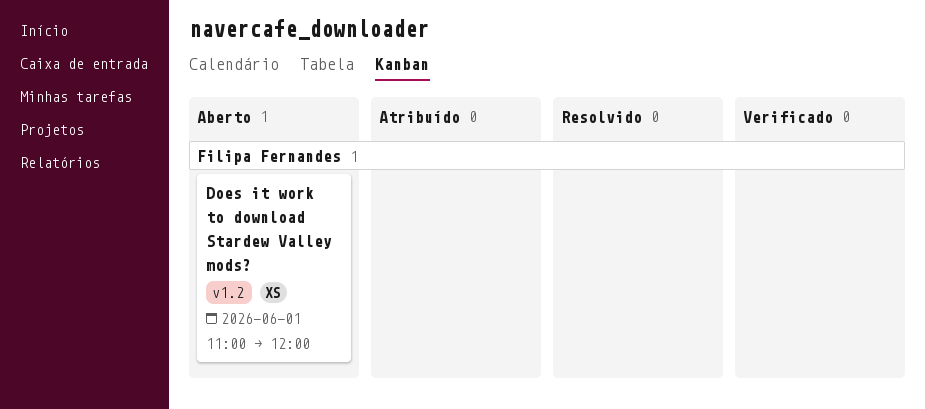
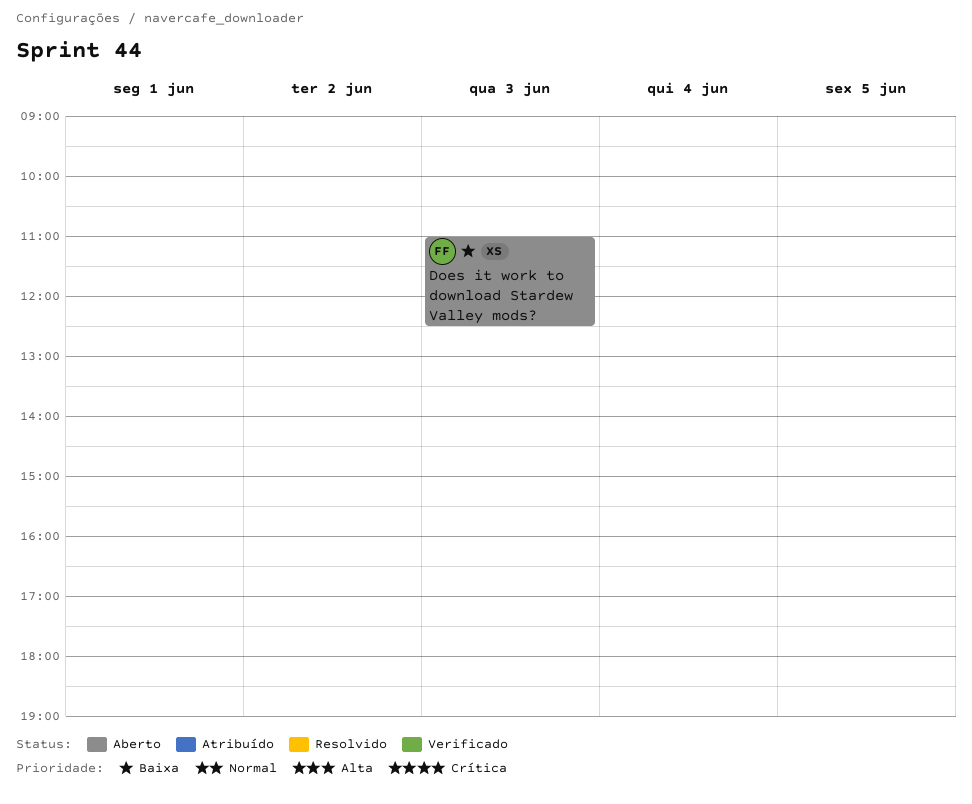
Does it work to download Stardew Valley mods?, day: Jun 1 -> Jun 3
Does it work to download Stardew Valley mods?, ends: 12:00 -> 12:30

